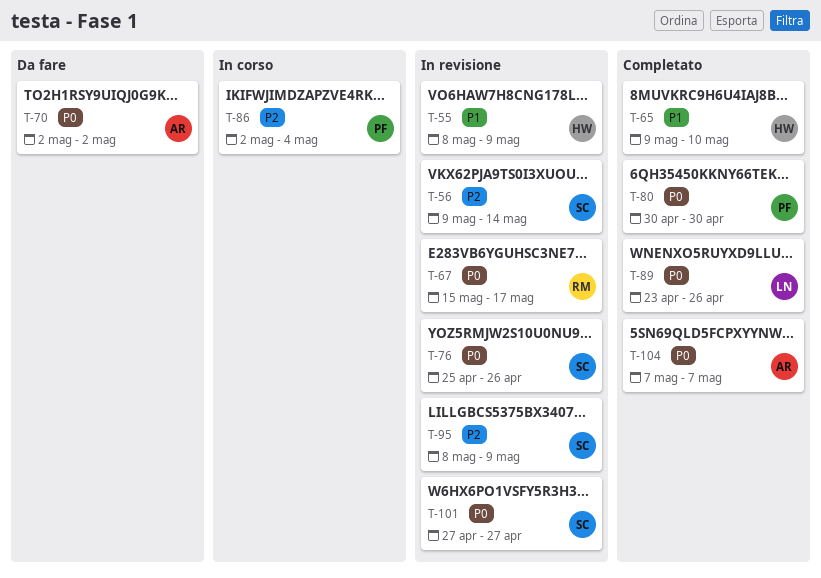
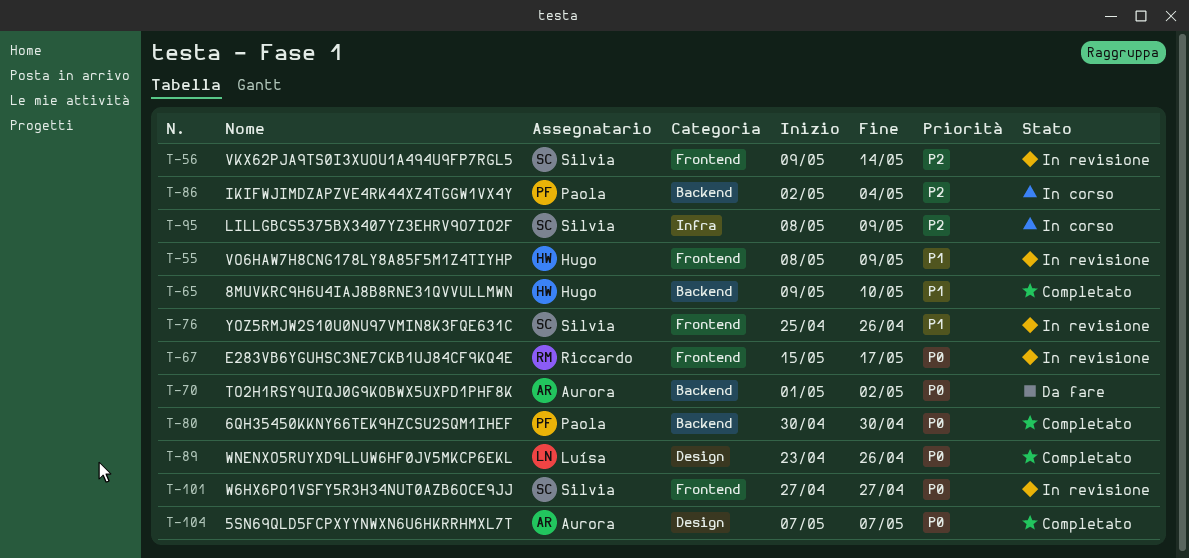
T-70, start: May 2 -> May 1
T-76, priority: P0 -> P1
T-95, status: In revisione -> In corso

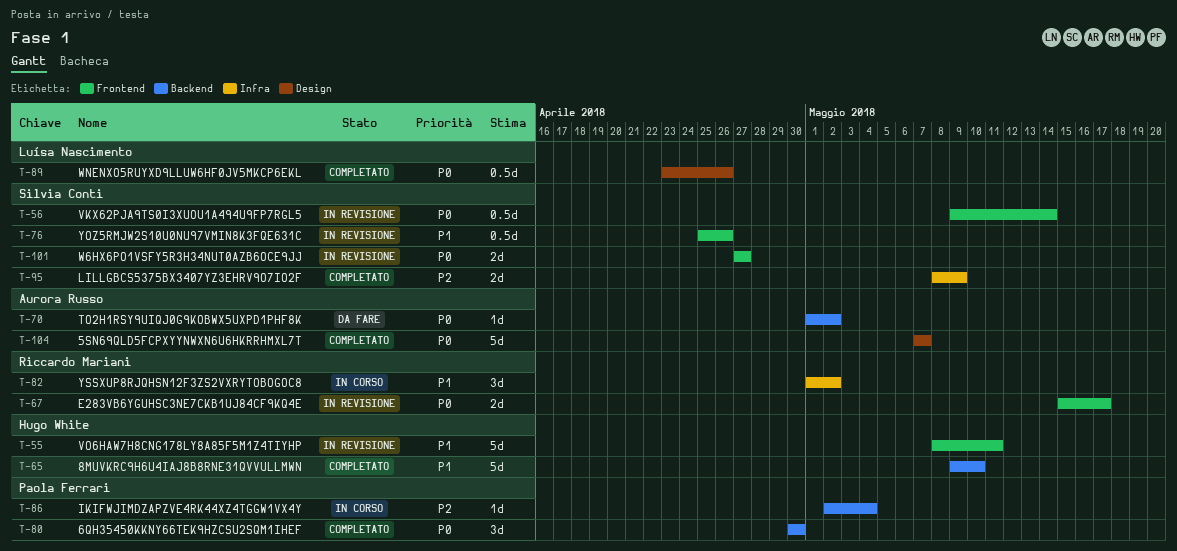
T-55, due: May 9 -> May 11
T-56, priority: P2 -> P0
T-82: none -> present
T-95, status: In corso -> Completato

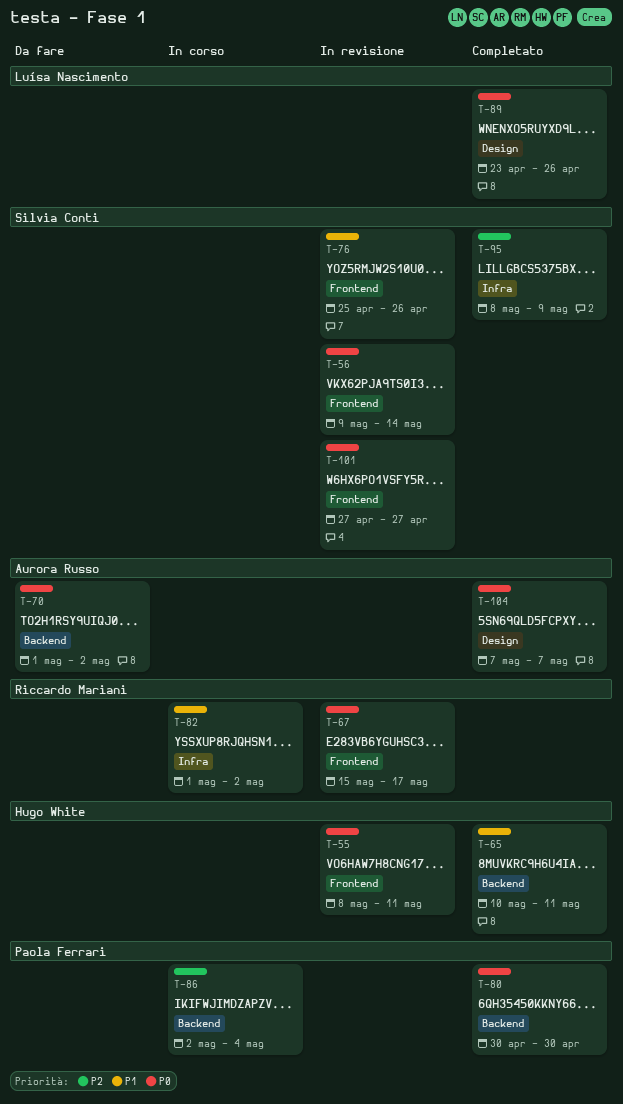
T-55, priority: P1 -> P0
T-65, start: May 9 -> May 10
T-65, due: May 10 -> May 11

